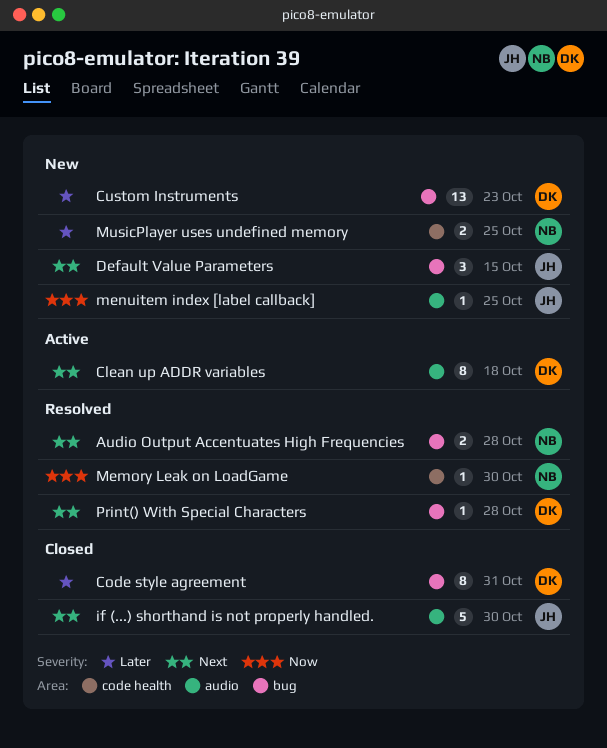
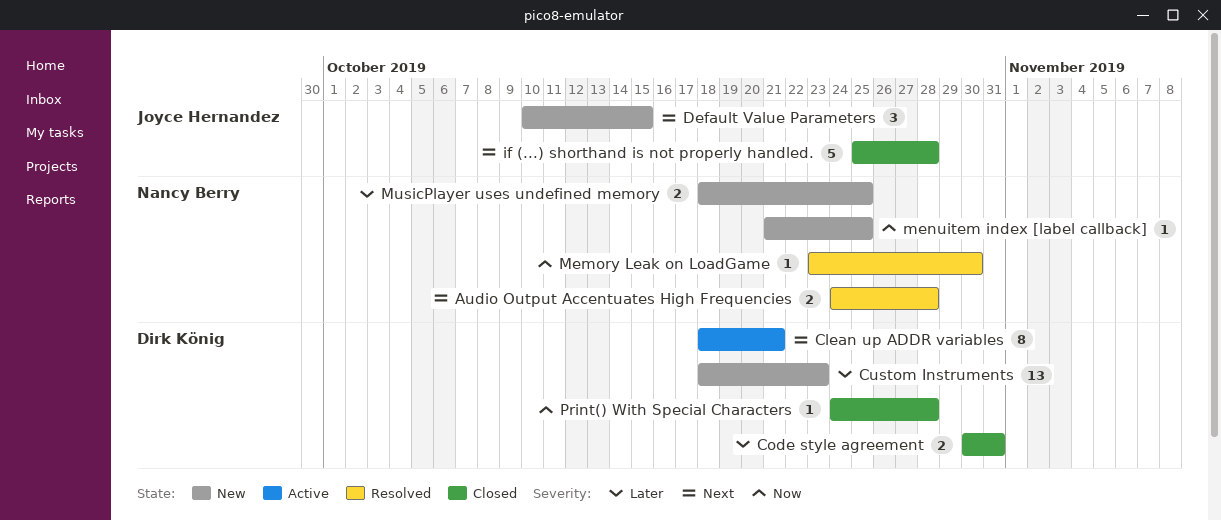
Clean up ADDR variables, due: Oct 18 -> Oct 21
Code style agreement, estimate: 8 -> 2
if (...) shorthand is not properly handled., due: Oct 30 -> Oct 28
menuitem index [label callback], owner: Joyce Hernandez -> Nancy Berry
Print() With Special Characters, status: Resolved -> Closed
Print() With Special Characters, priority: Next -> Now

